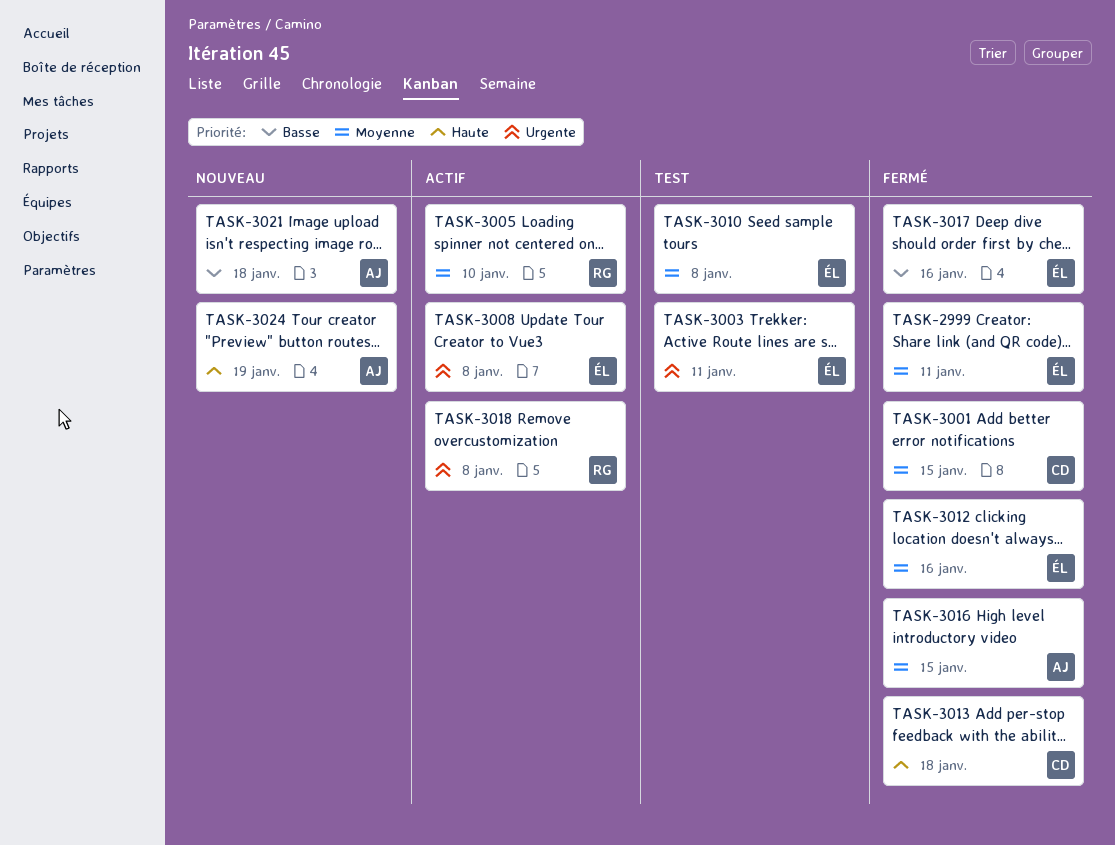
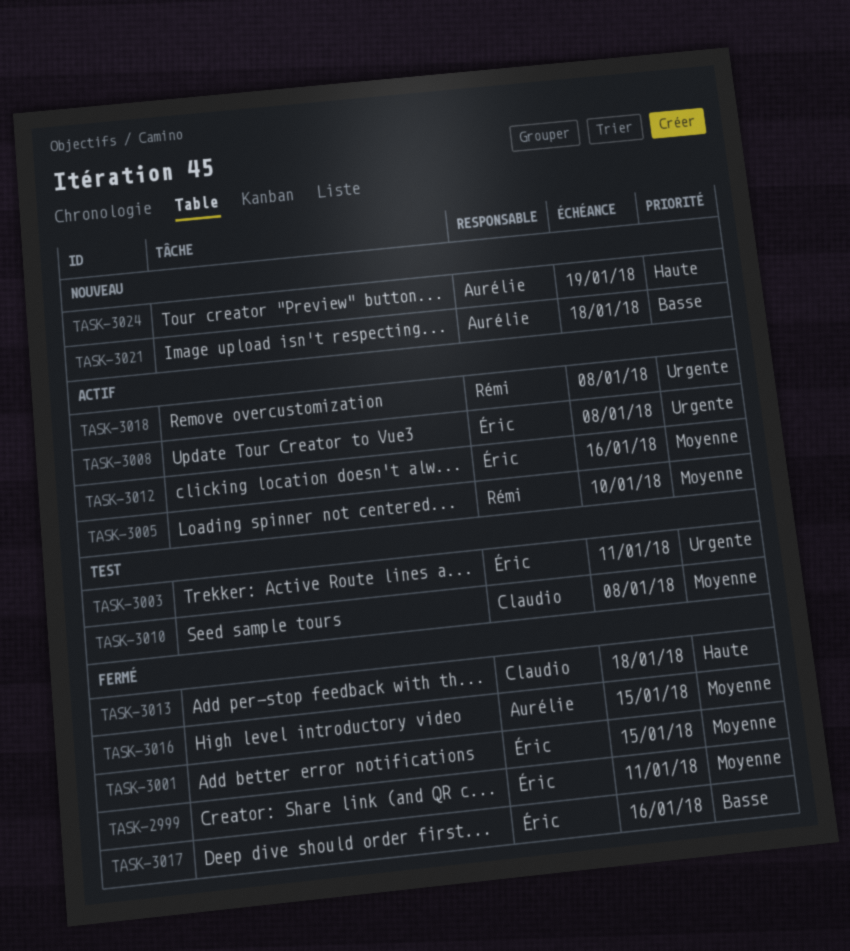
TASK-3001, owner: Claudio -> Éric
TASK-3010, owner: Éric -> Claudio
TASK-3012, status: Fermé -> Actif

